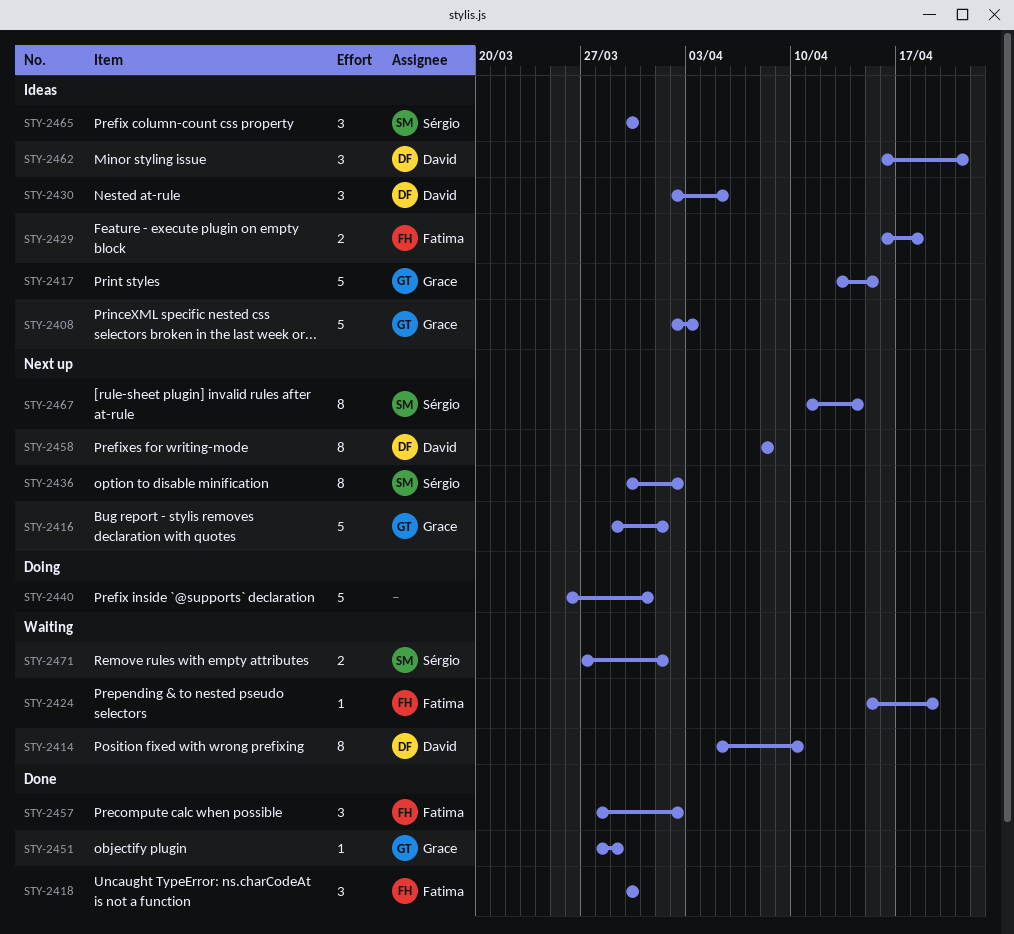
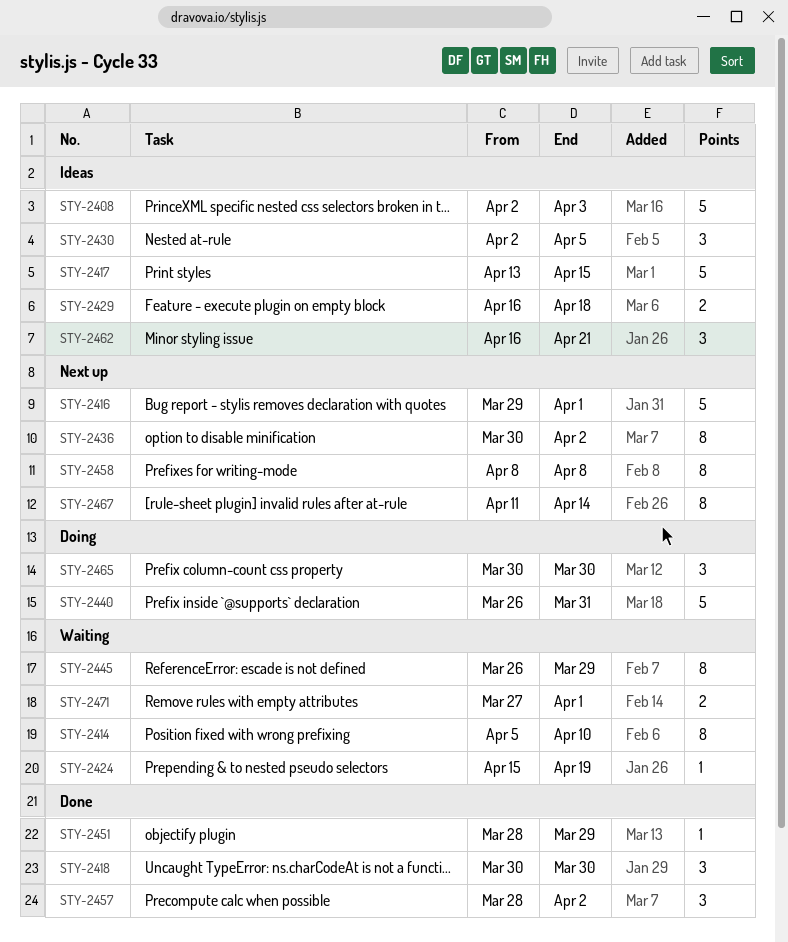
STY-2445: none -> present
STY-2465, status: Ideas -> Doing

